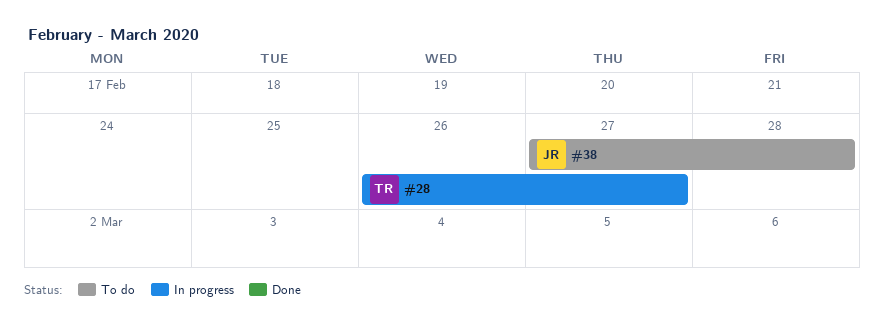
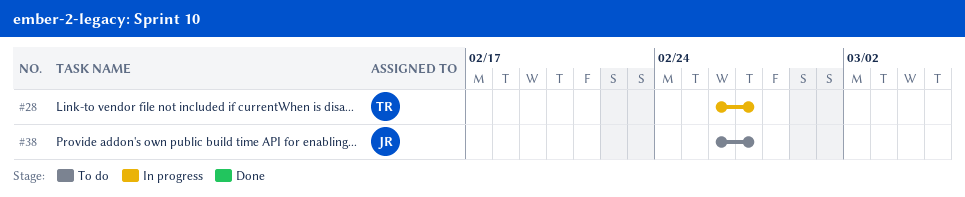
#38, start: Feb 27 -> Feb 26
#38, due: Feb 28 -> Feb 27

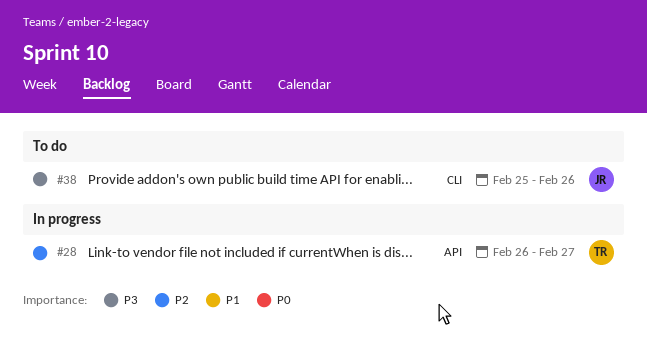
#38, start: Feb 26 -> Feb 25
#38, due: Feb 27 -> Feb 26

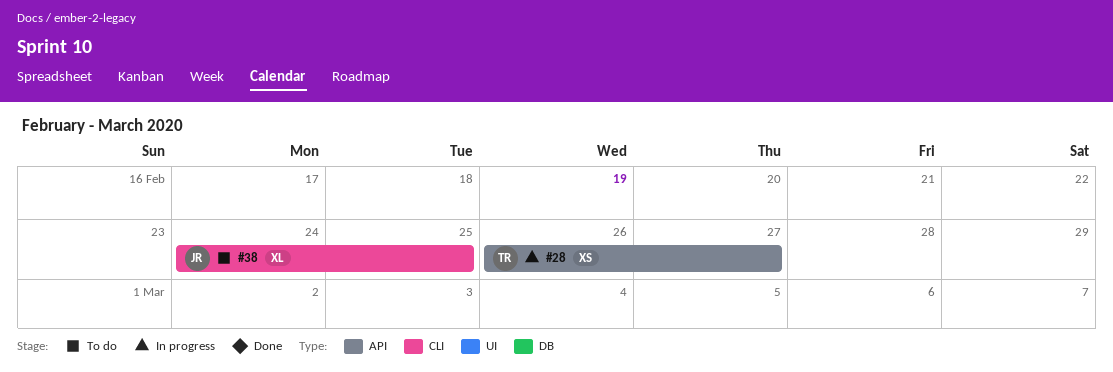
#38, start: Feb 25 -> Feb 24
#38, due: Feb 26 -> Feb 25

